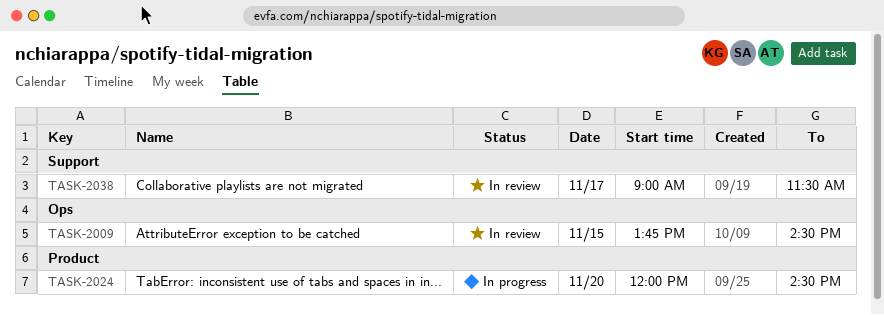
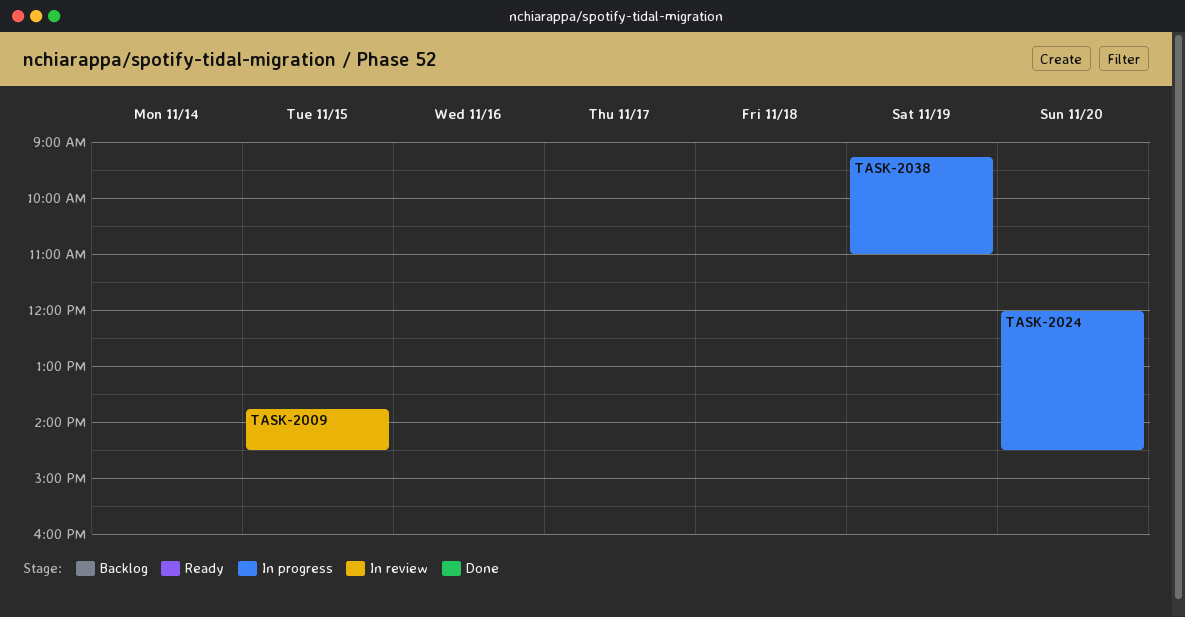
TASK-2038, status: In review -> In progress
TASK-2038, day: Nov 17 -> Nov 19
TASK-2038, begins: 09:00 -> 09:15
TASK-2038, ends: 11:30 -> 11:00

